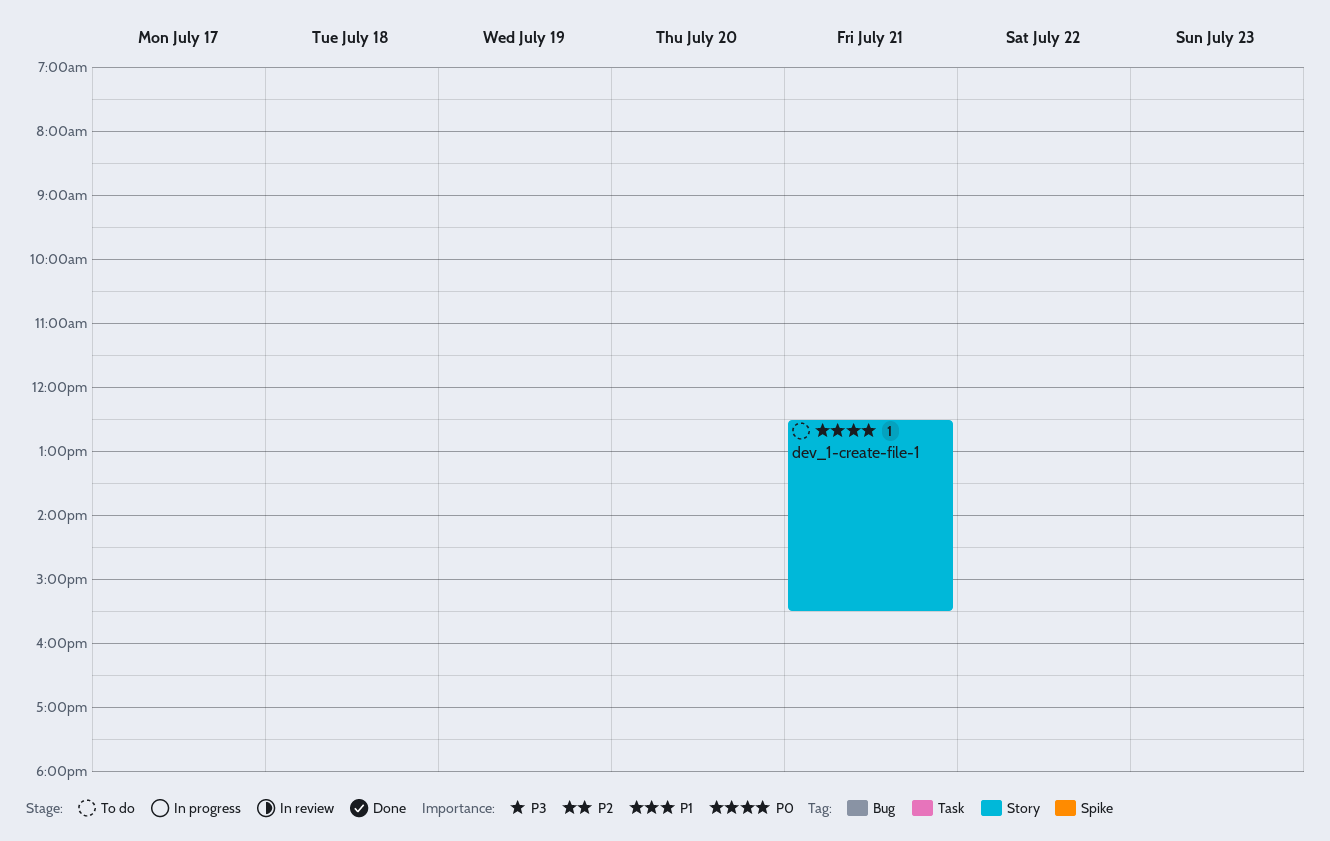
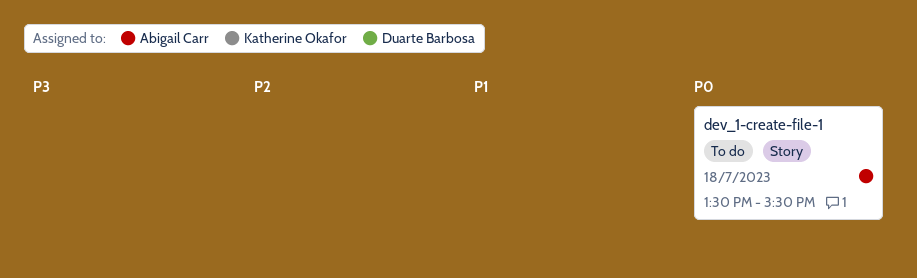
dev_1-create-file-1, day: Jul 21 -> Jul 18
dev_1-create-file-1, begins: 12:30 -> 13:30

